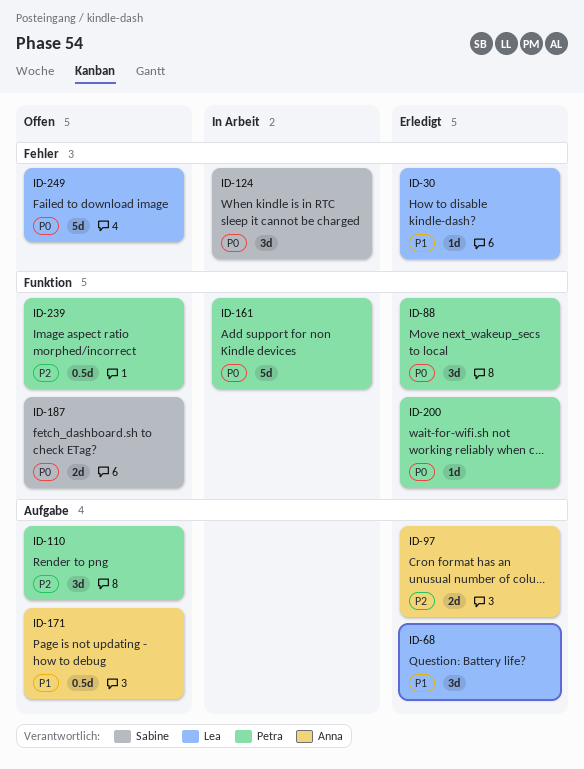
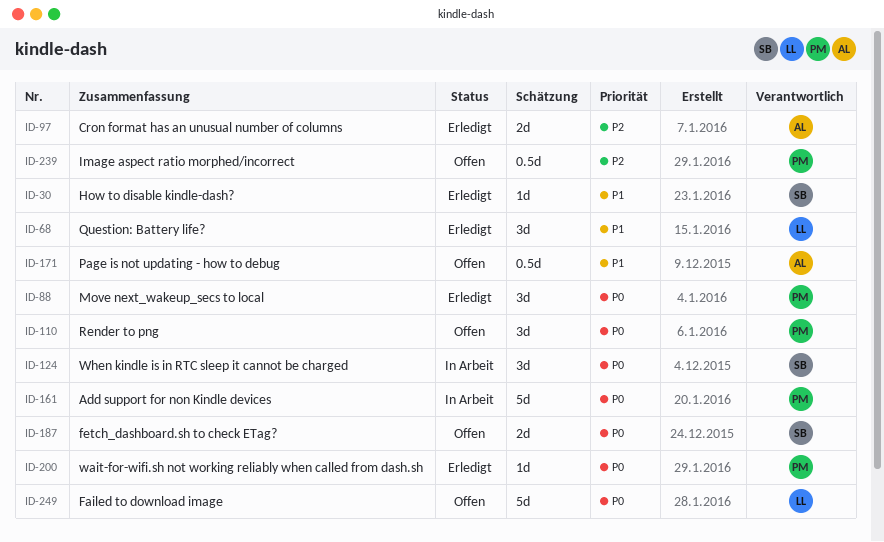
ID-30, owner: Lea -> Sabine
ID-110, priority: P2 -> P0

